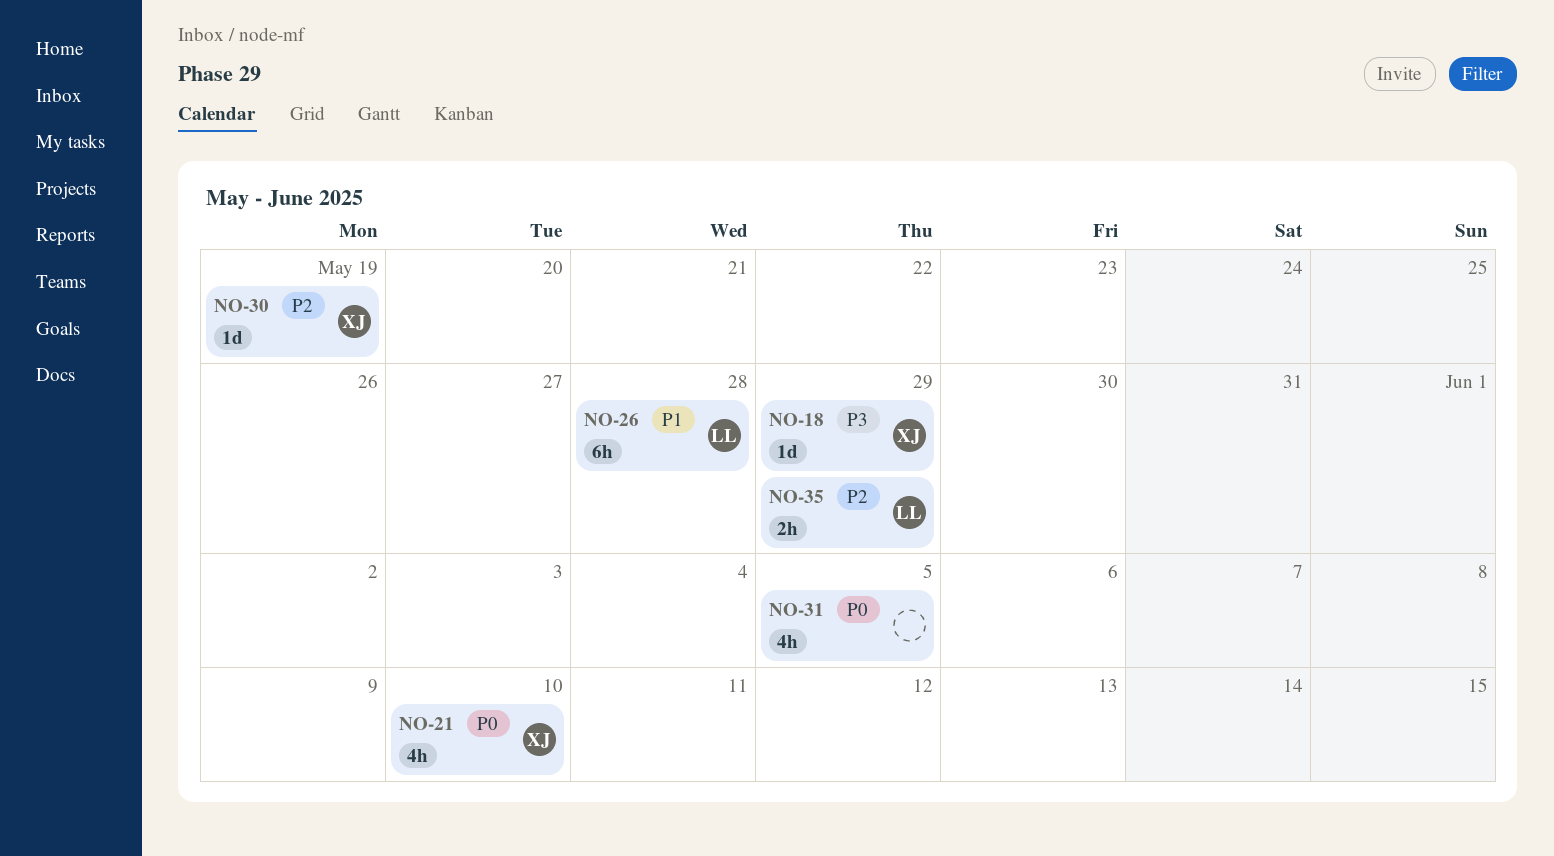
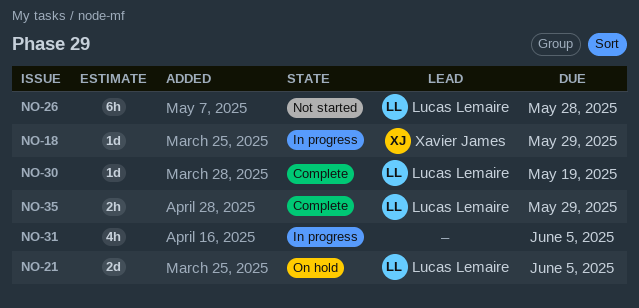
NO-21, owner: Xavier James -> Lucas Lemaire
NO-21, estimate: 4h -> 2d
NO-21, due: Jun 10 -> Jun 5
NO-30, owner: Xavier James -> Lucas Lemaire

